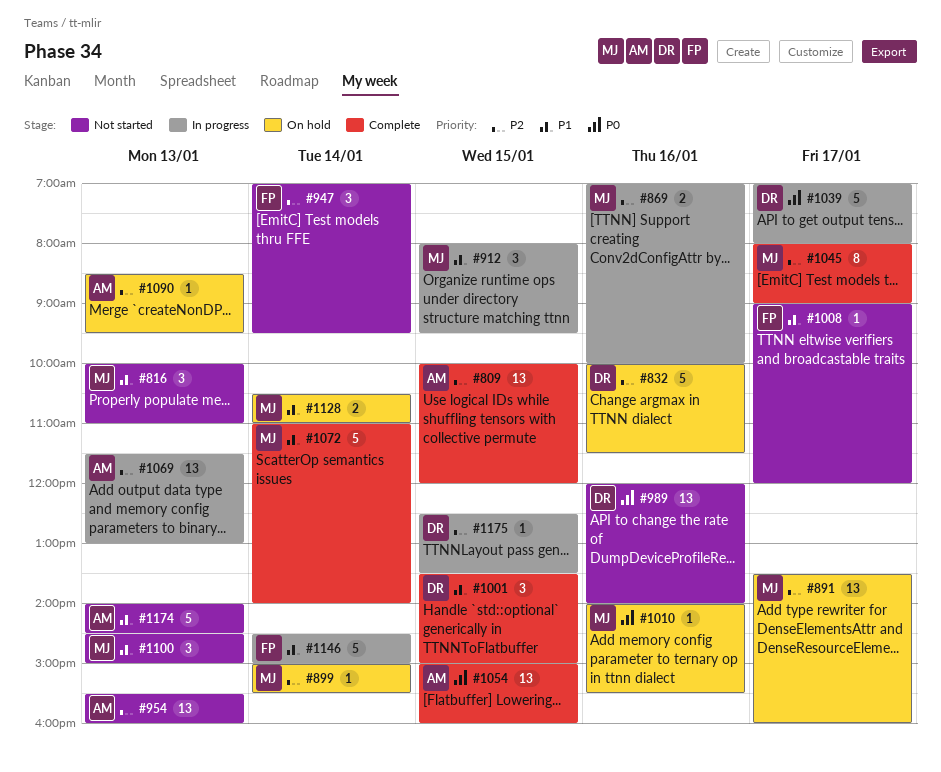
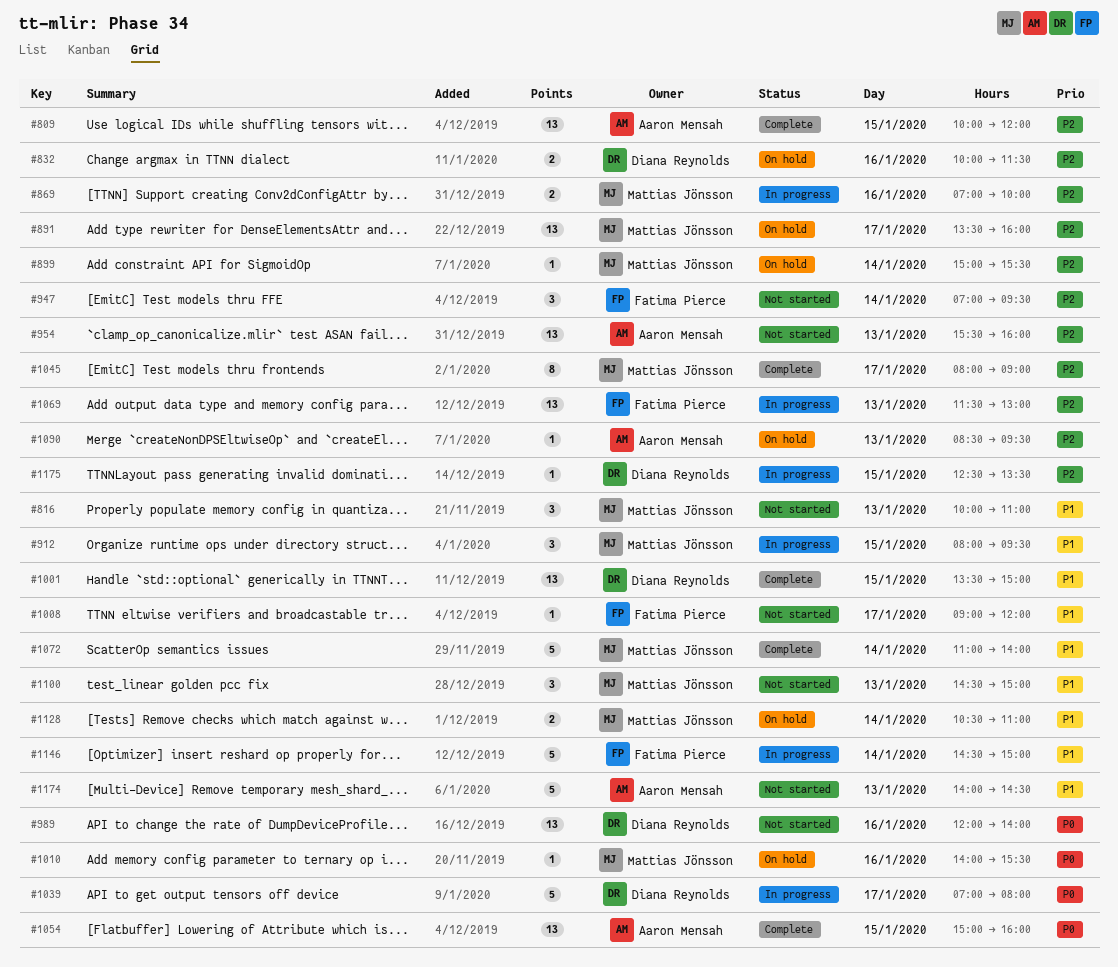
#832, estimate: 5 -> 2
#1001, estimate: 3 -> 13
#1069, owner: Aaron Mensah -> Fatima Pierce

